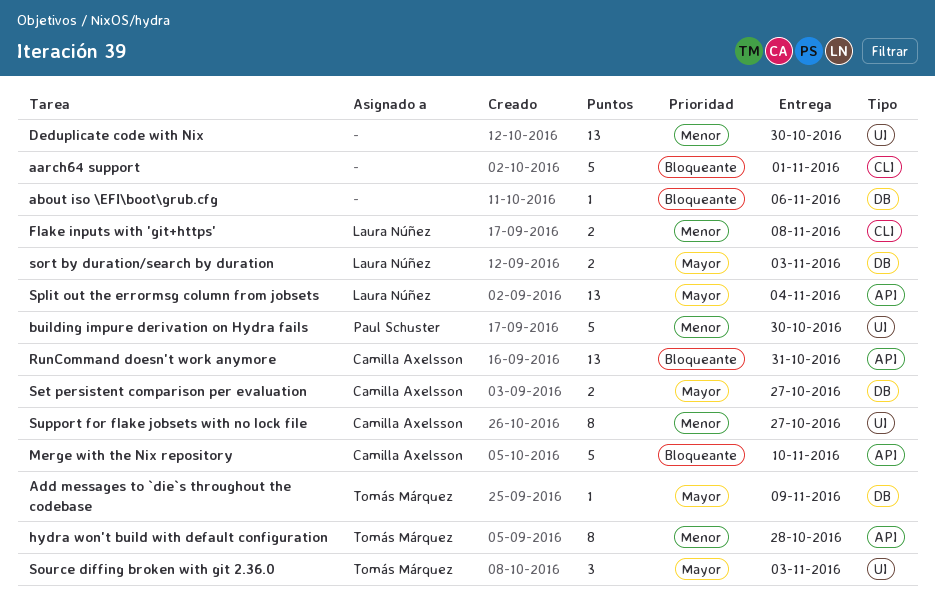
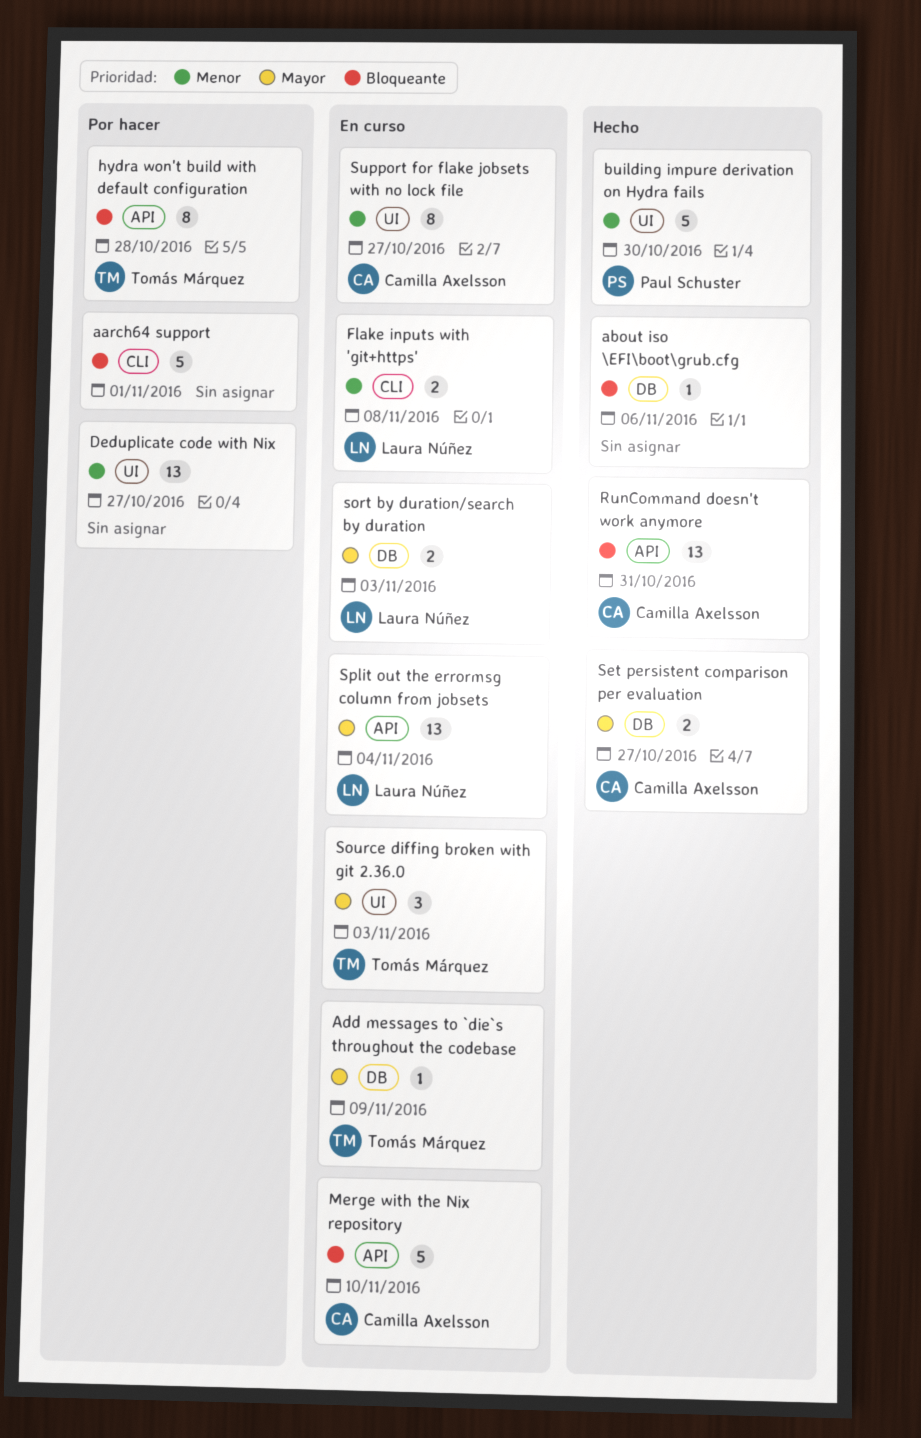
Deduplicate code with Nix, due: Oct 30 -> Oct 27
hydra won't build with default configuration, priority: Menor -> Bloqueante

